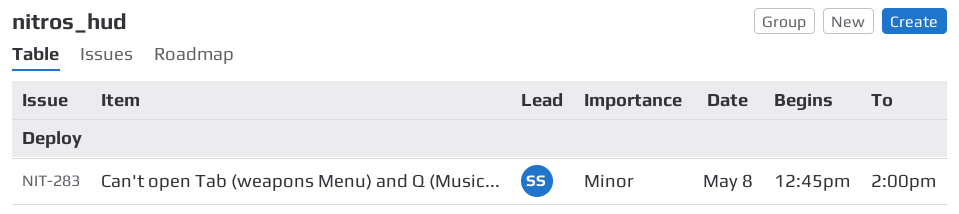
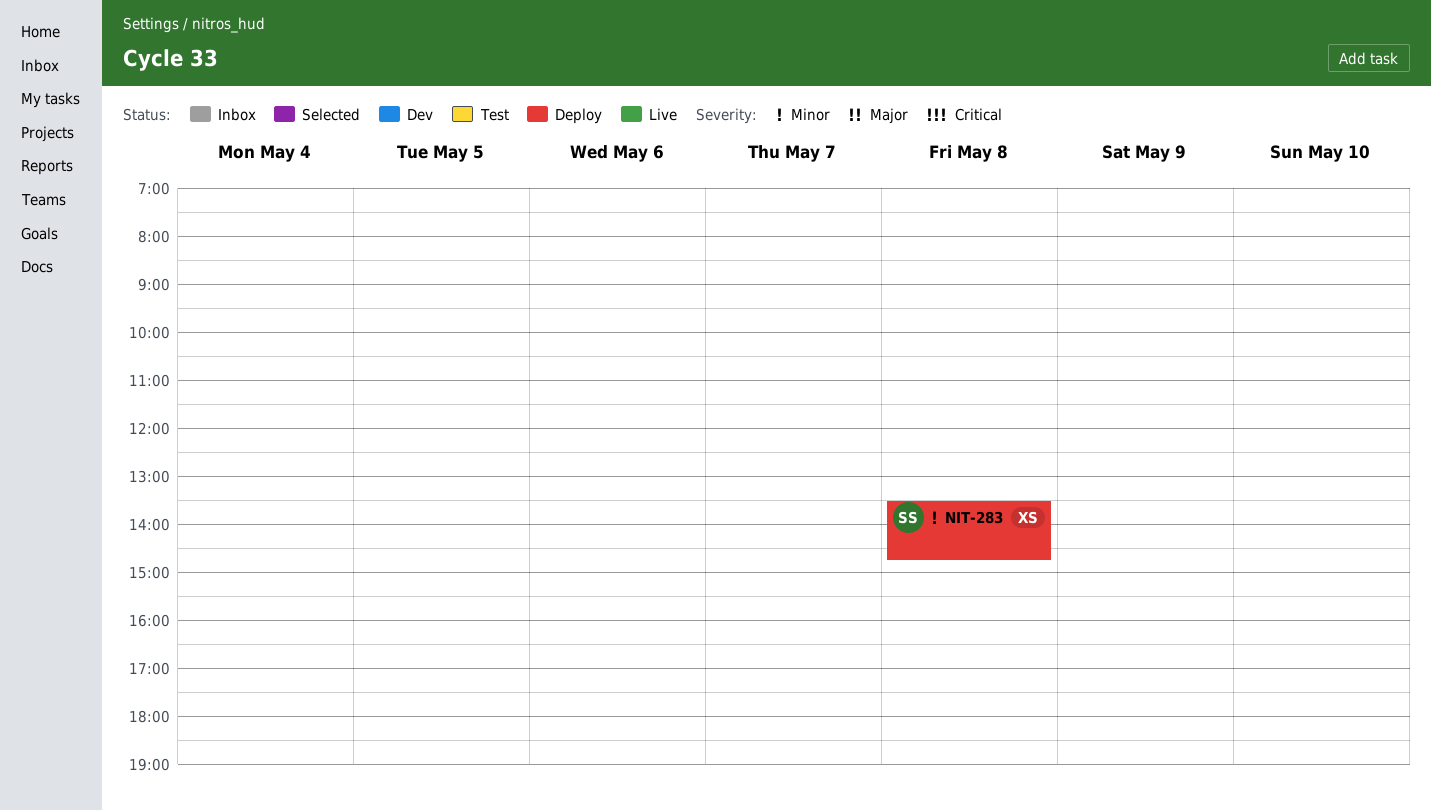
NIT-283, begins: 12:45 -> 13:30
NIT-283, ends: 14:00 -> 14:45

